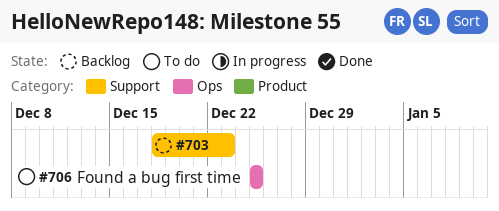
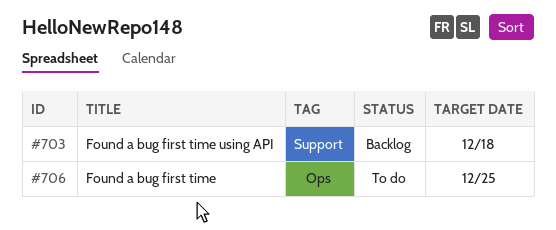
#703, due: Dec 23 -> Dec 18

